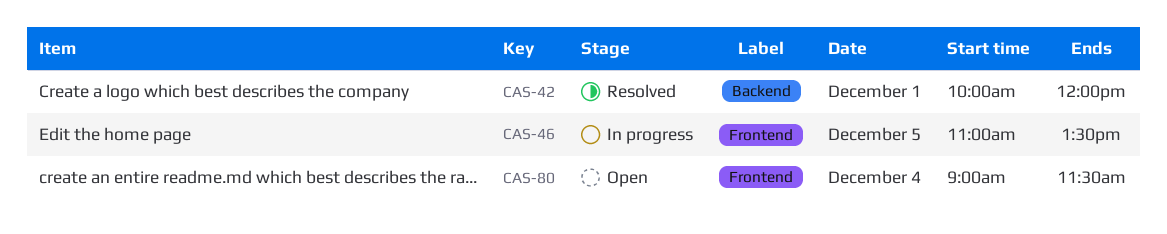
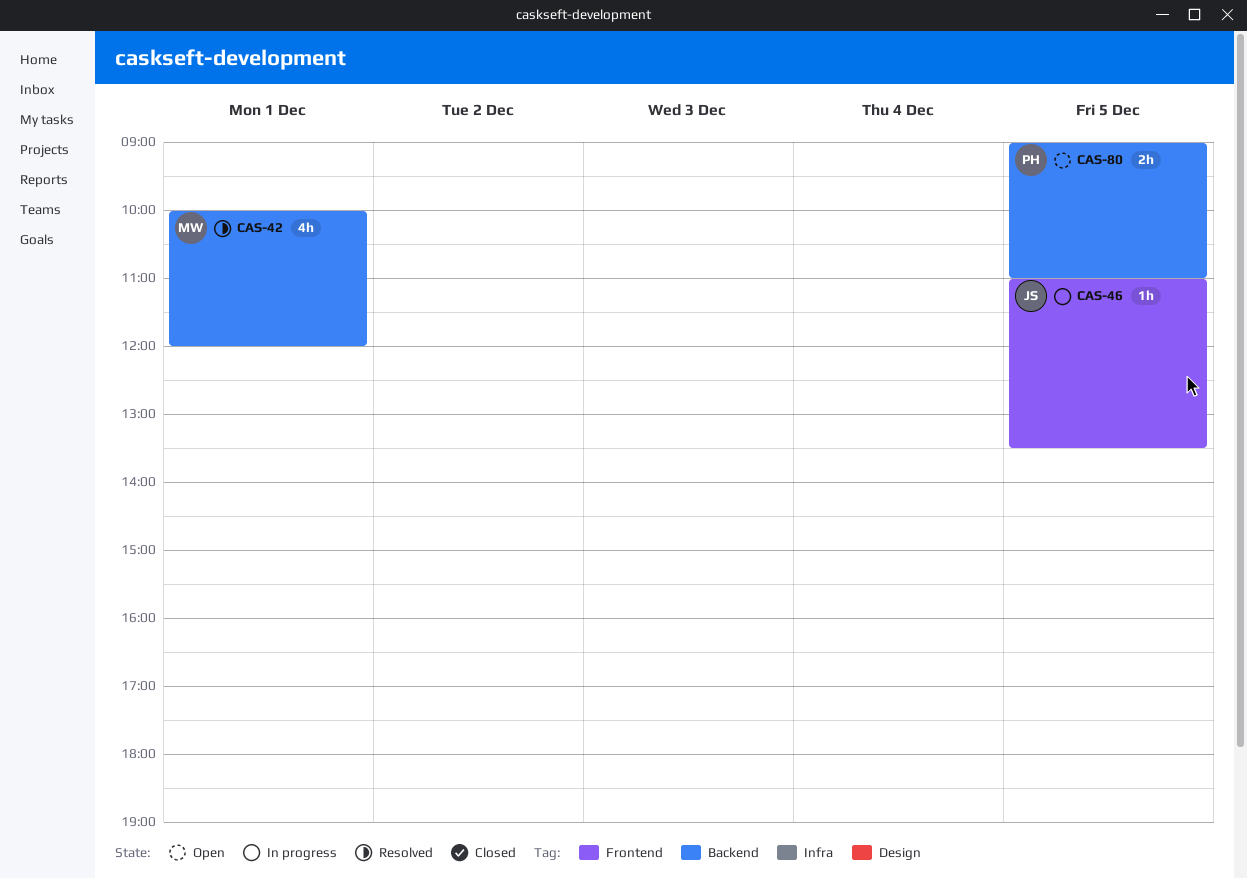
CAS-80, label: Frontend -> Backend
CAS-80, day: Dec 4 -> Dec 5
CAS-80, ends: 11:30 -> 11:00

